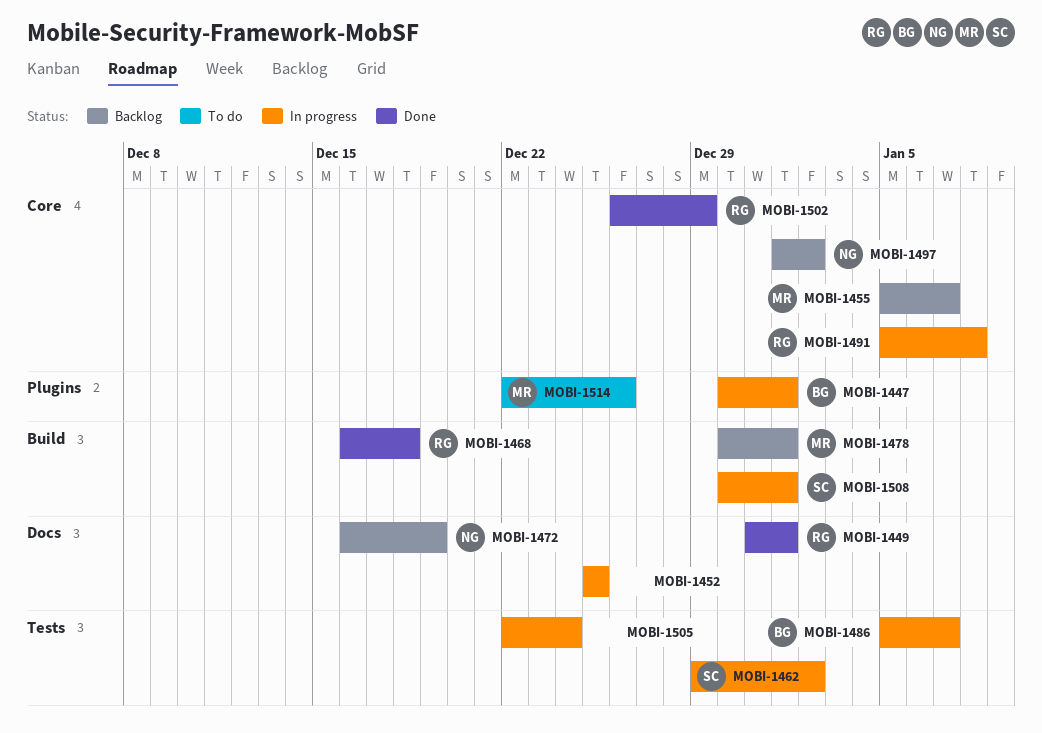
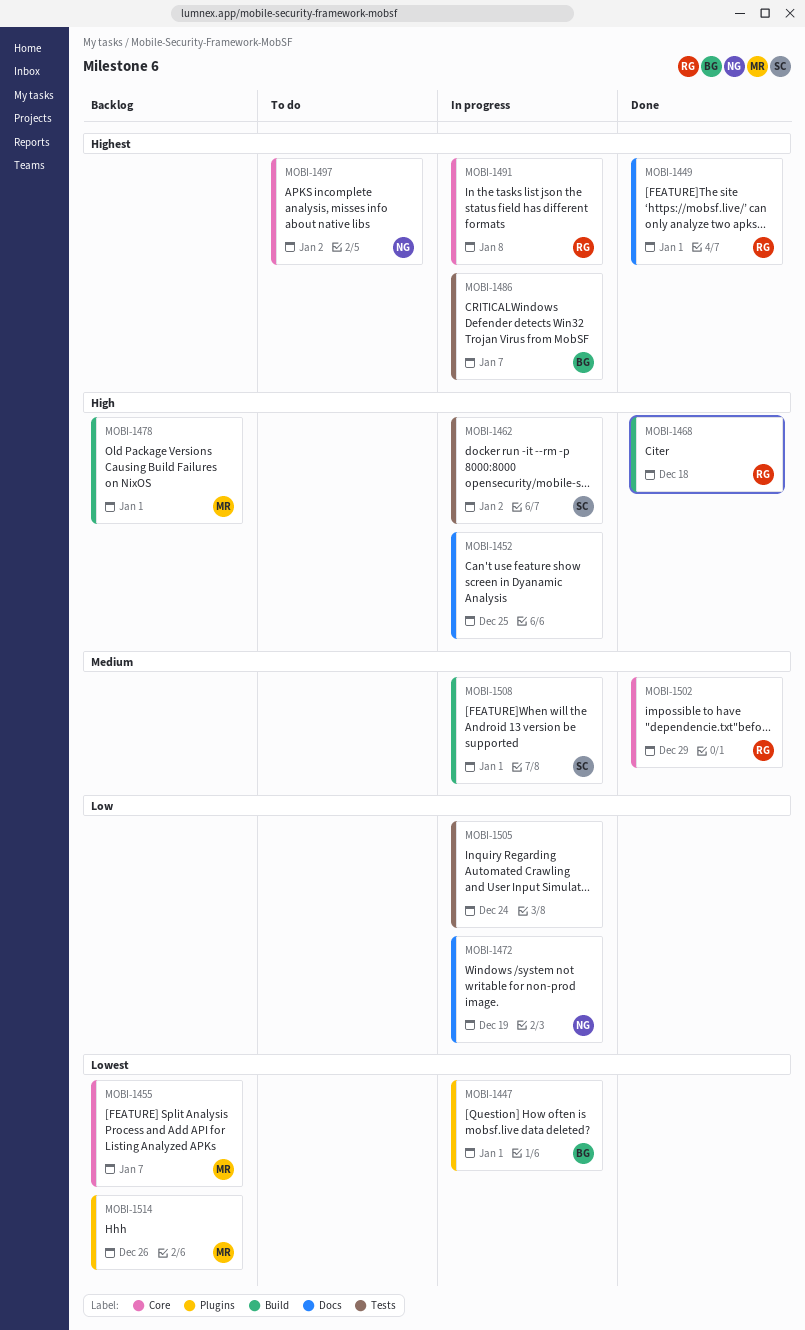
MOBI-1472, status: Backlog -> In progress
MOBI-1497, status: Backlog -> To do
MOBI-1514, status: To do -> Backlog

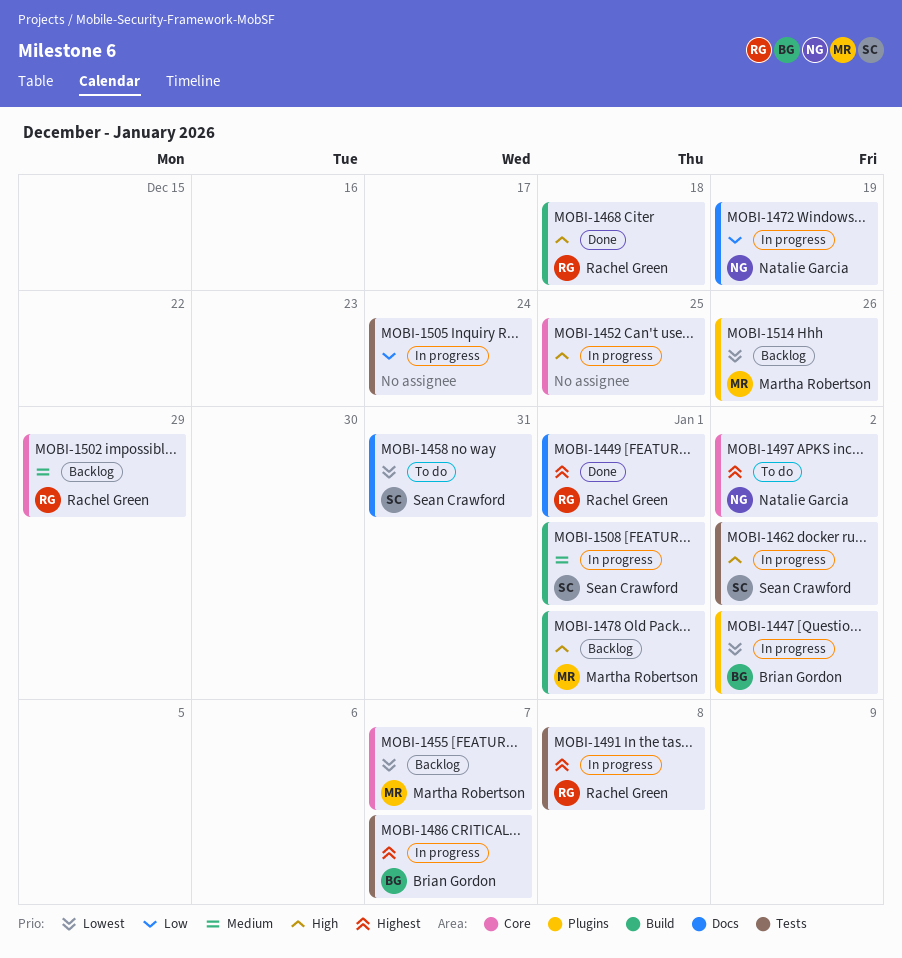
MOBI-1447, due: Jan 1 -> Jan 2
MOBI-1452, label: Docs -> Core
MOBI-1458: none -> present
MOBI-1491, label: Core -> Tests
MOBI-1502, status: Done -> Backlog

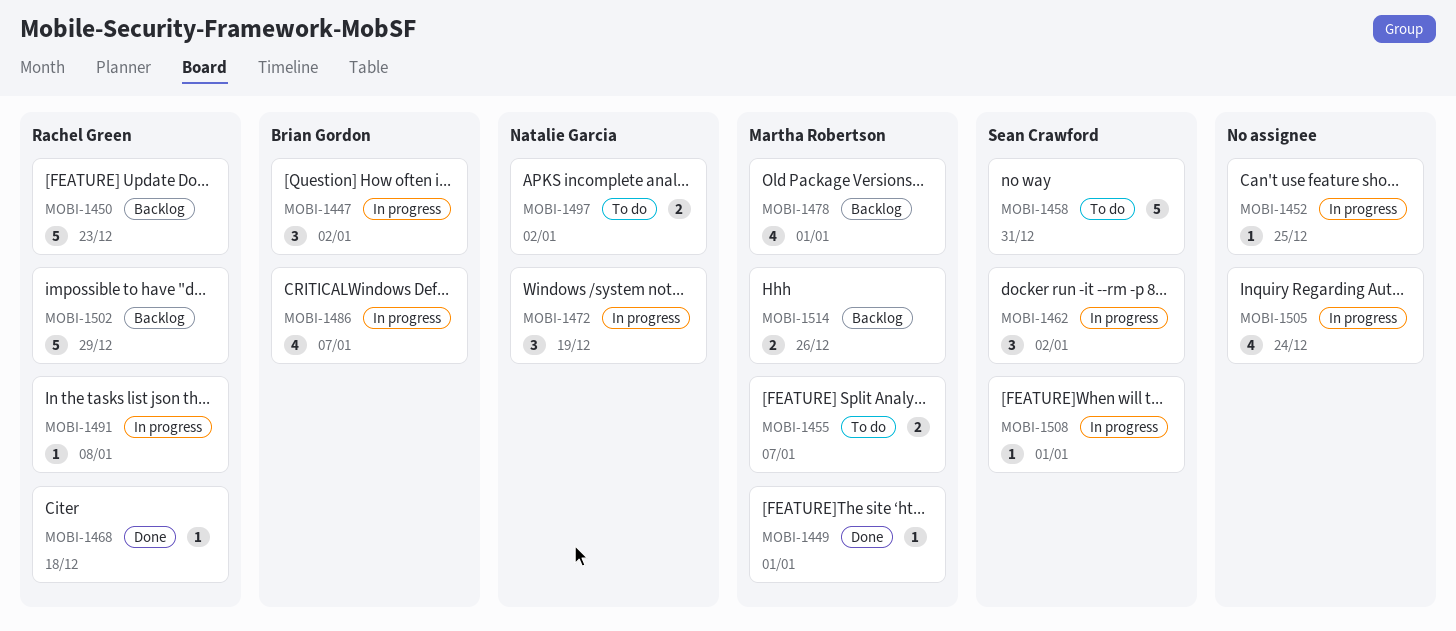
MOBI-1449, owner: Rachel Green -> Martha Robertson
MOBI-1450: none -> present
MOBI-1455, status: Backlog -> To do

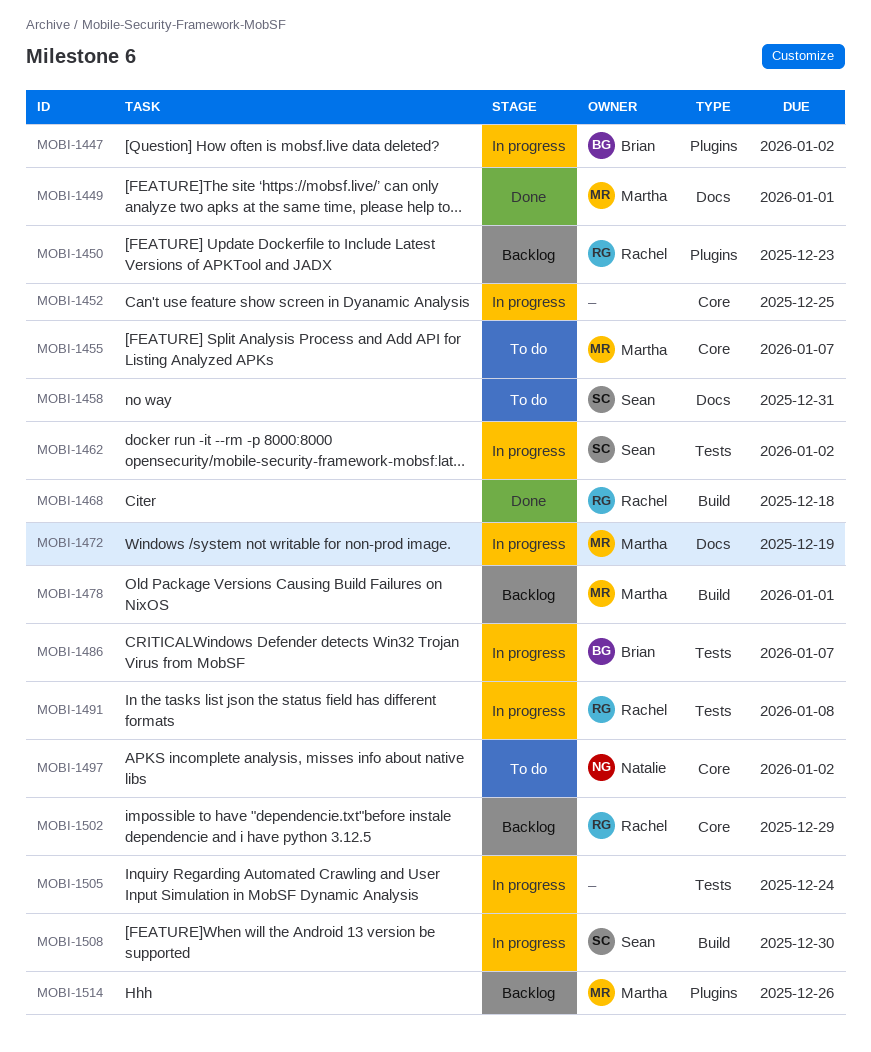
MOBI-1472, owner: Natalie Garcia -> Martha Robertson
MOBI-1508, due: Jan 1 -> Dec 30

